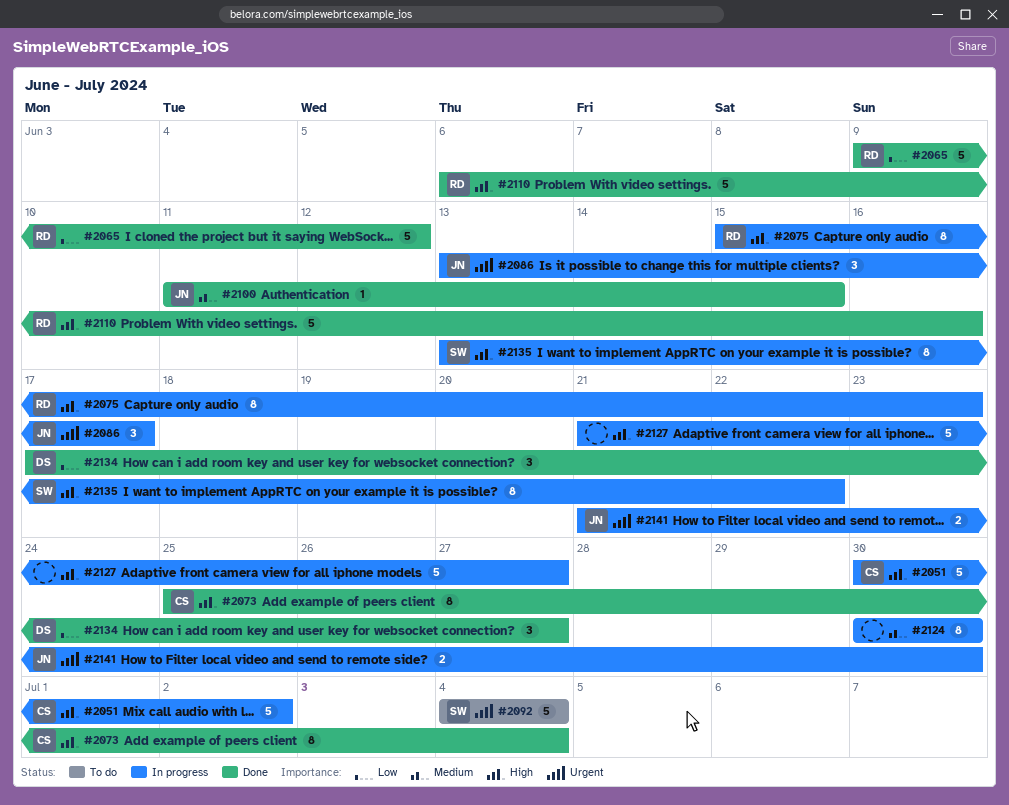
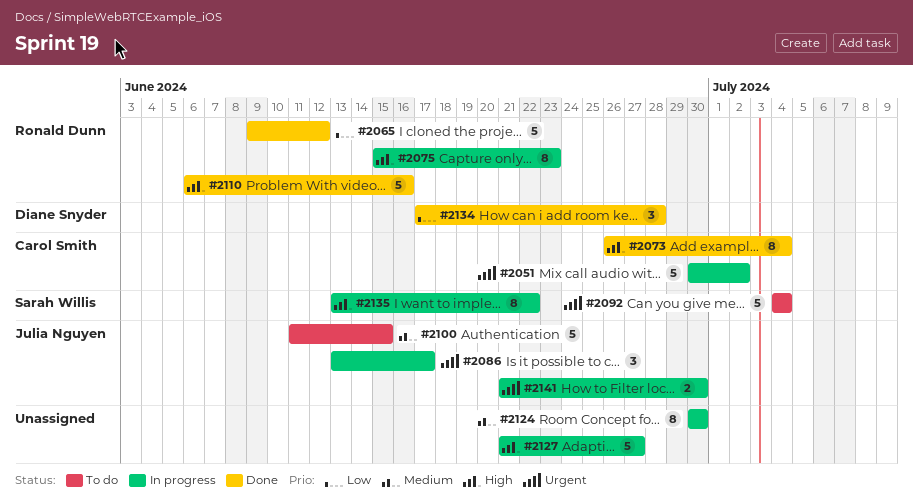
#2051, priority: High -> Urgent
#2073, start: Jun 25 -> Jun 26
#2100, status: Done -> To do
#2100, estimate: 1 -> 5
#2134, due: Jun 27 -> Jun 28

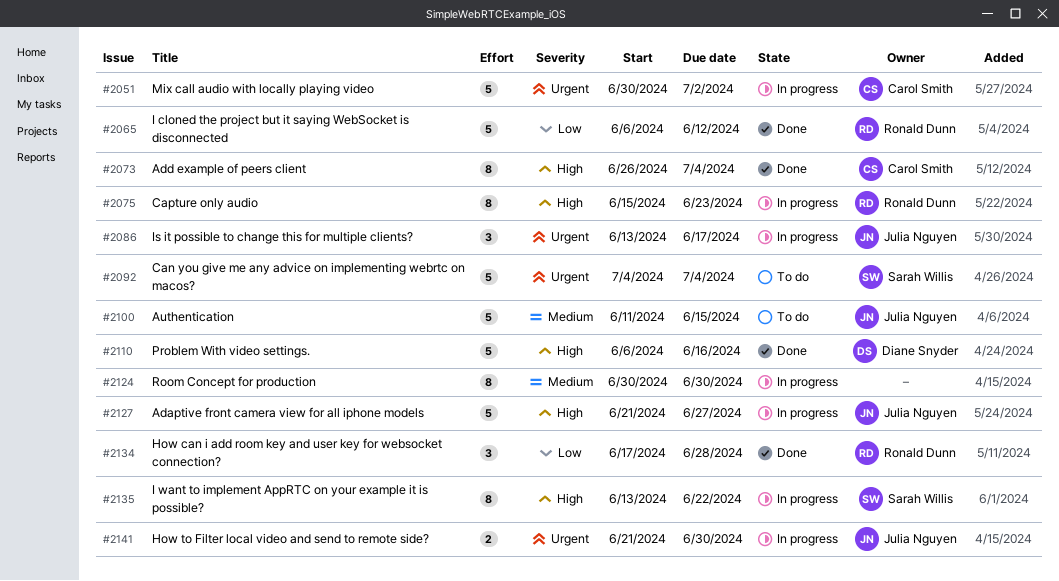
#2065, start: Jun 9 -> Jun 6
#2110, owner: Ronald Dunn -> Diane Snyder
#2127, owner: none -> Julia Nguyen
#2134, owner: Diane Snyder -> Ronald Dunn

